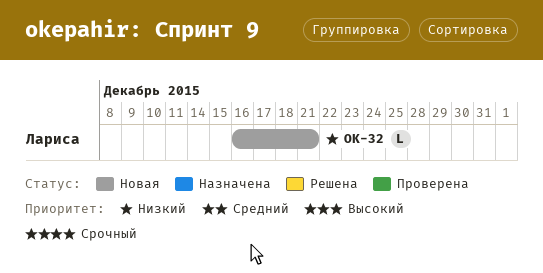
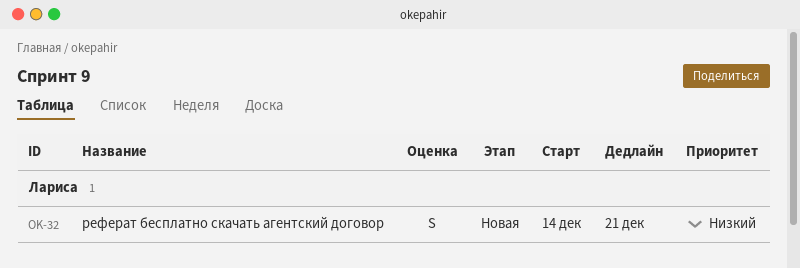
OK-32, estimate: L -> S
OK-32, start: Dec 16 -> Dec 14

